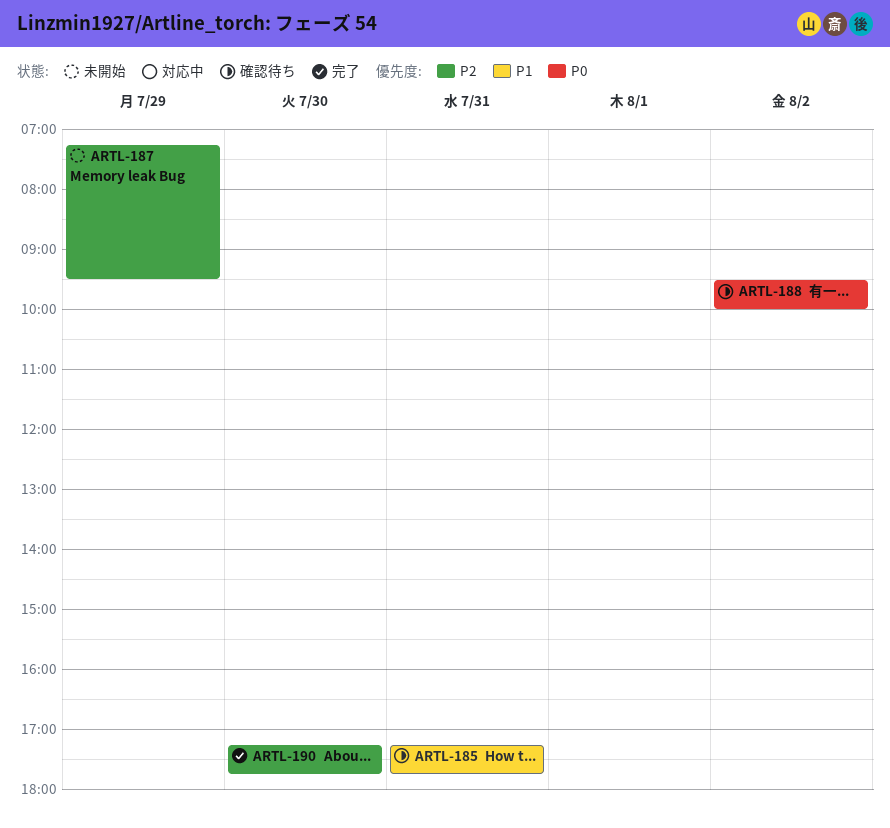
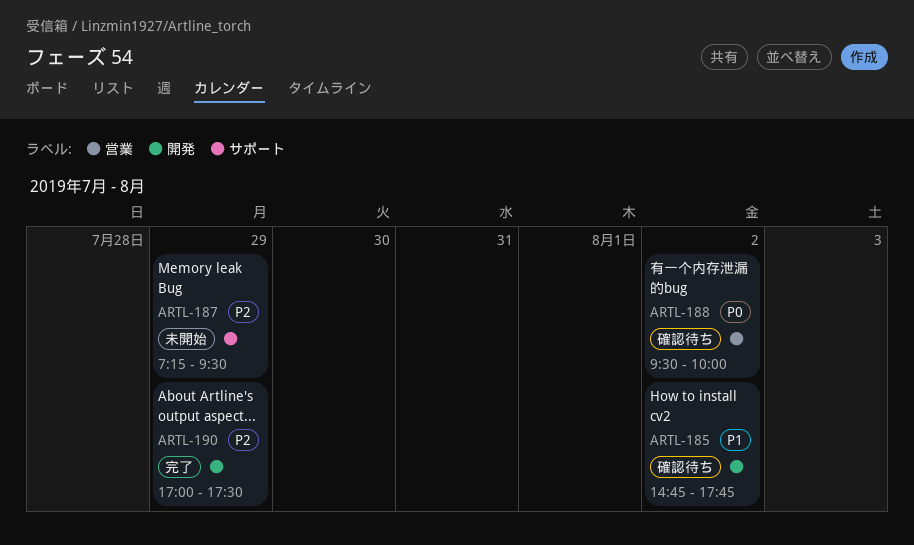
ARTL-185, day: Jul 31 -> Aug 2
ARTL-185, begins: 17:15 -> 14:45
ARTL-190, day: Jul 30 -> Jul 29
ARTL-190, begins: 17:15 -> 17:00
ARTL-190, ends: 17:45 -> 17:30

